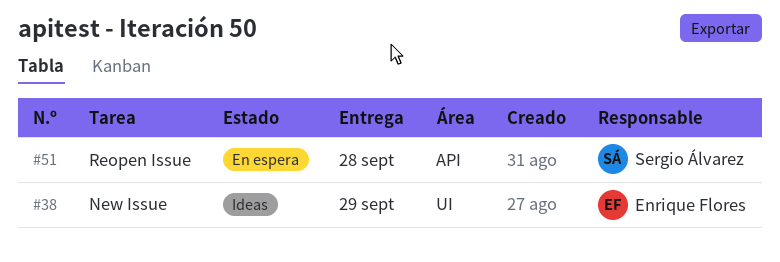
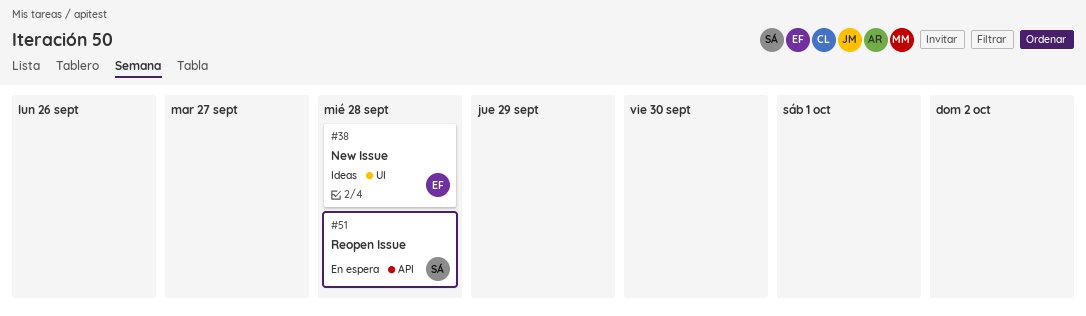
#38, due: Sep 29 -> Sep 28

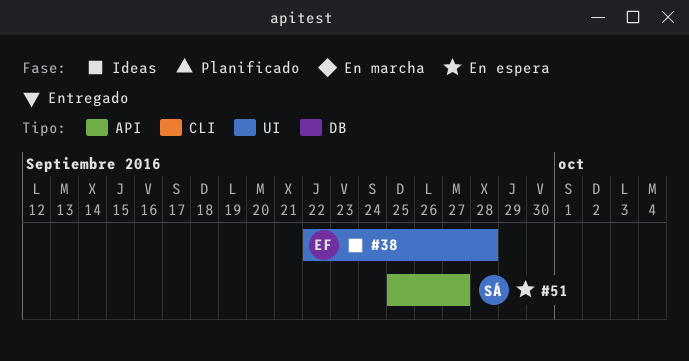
#51, due: Sep 28 -> Sep 27

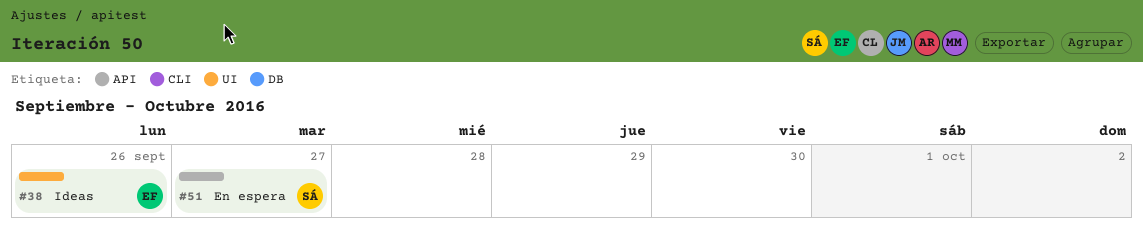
#38, due: Sep 28 -> Sep 26

